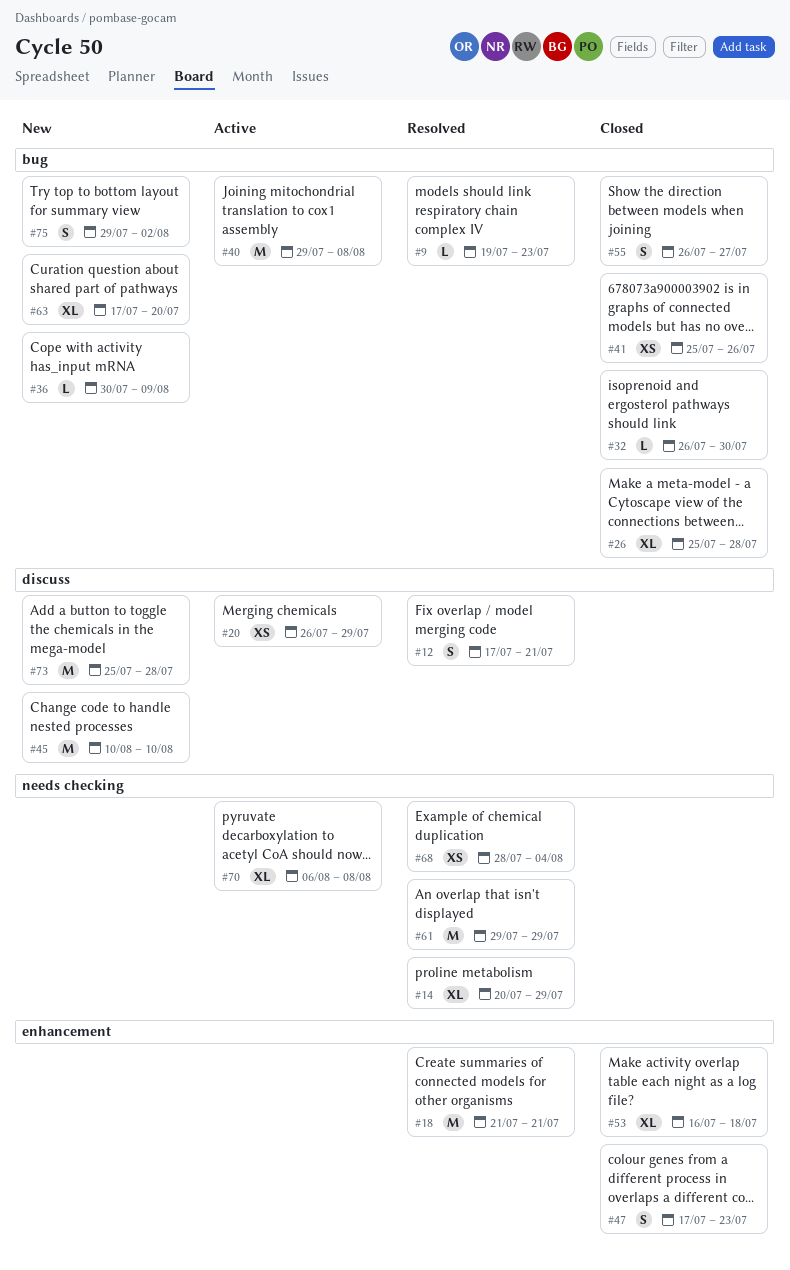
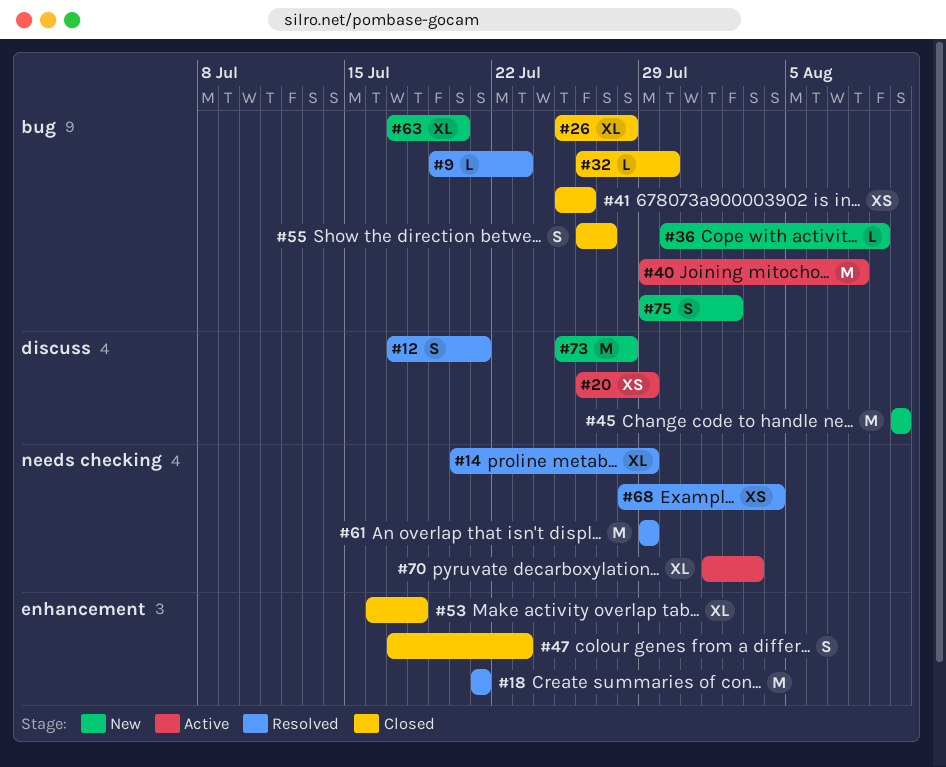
#70, start: Aug 6 -> Aug 1
#70, due: Aug 8 -> Aug 3

